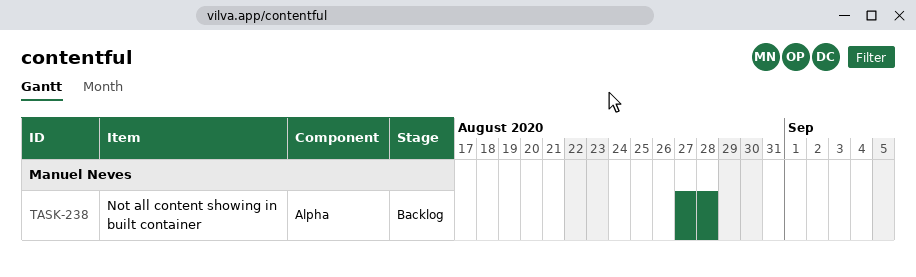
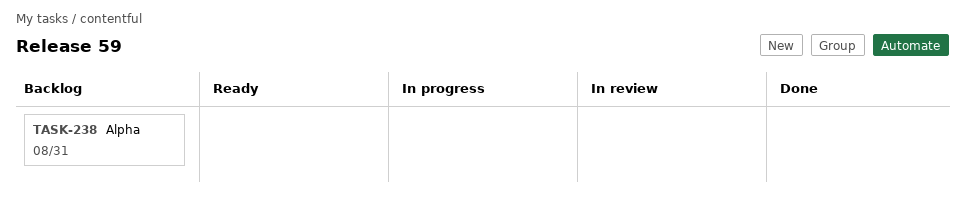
TASK-238, due: Aug 28 -> Aug 31

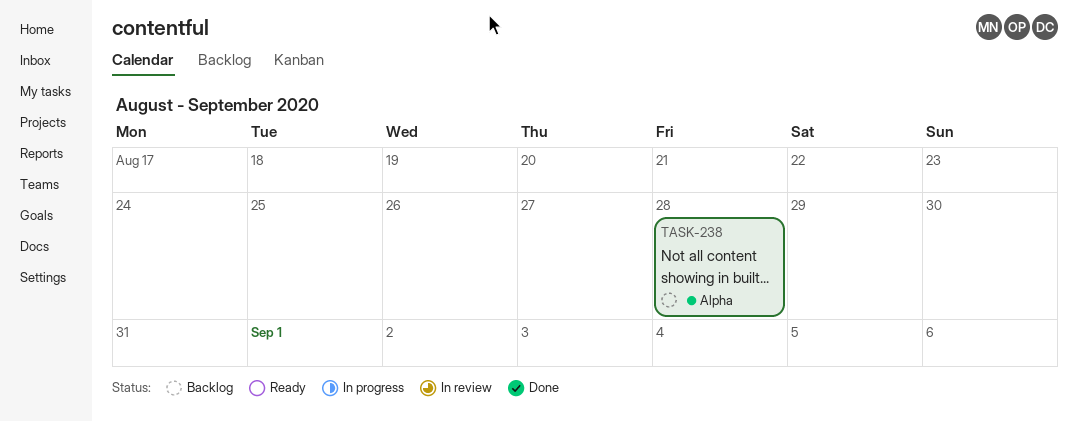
TASK-238, due: Aug 31 -> Aug 28

